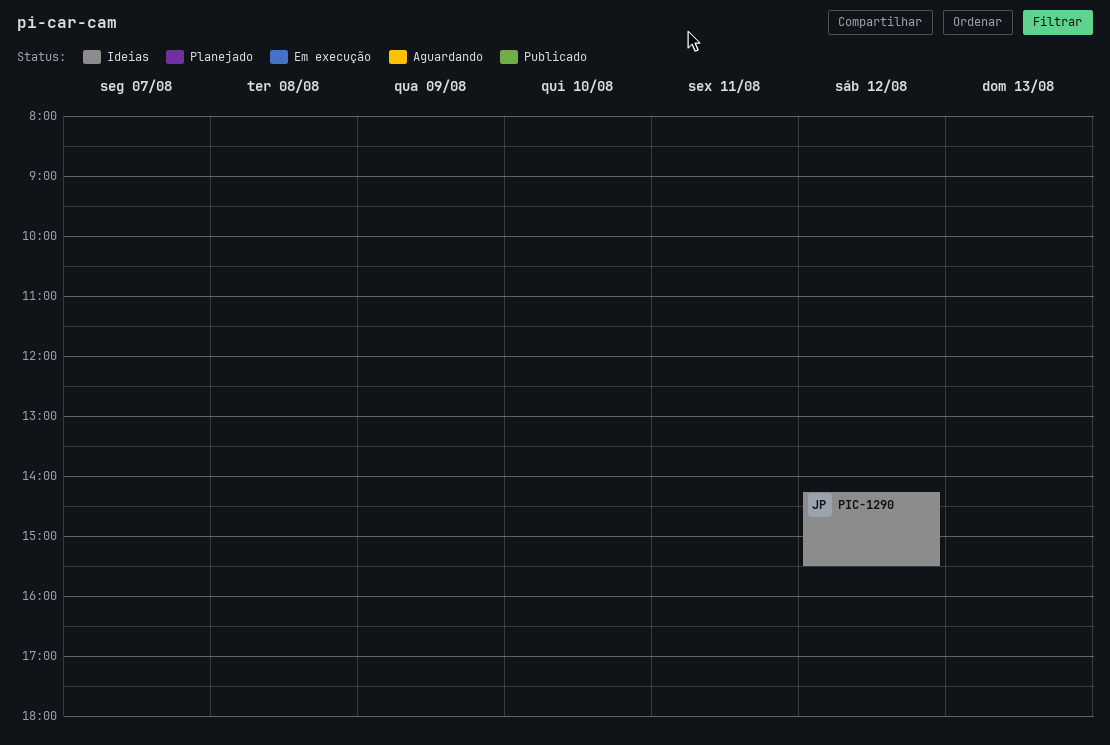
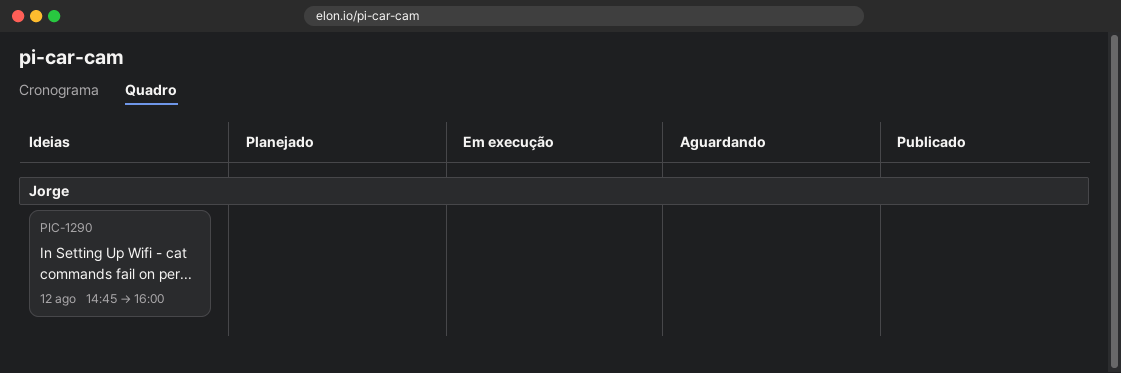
PIC-1290, begins: 14:15 -> 14:45
PIC-1290, ends: 15:30 -> 16:00

